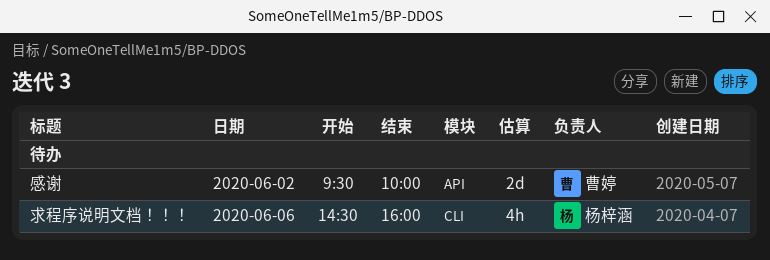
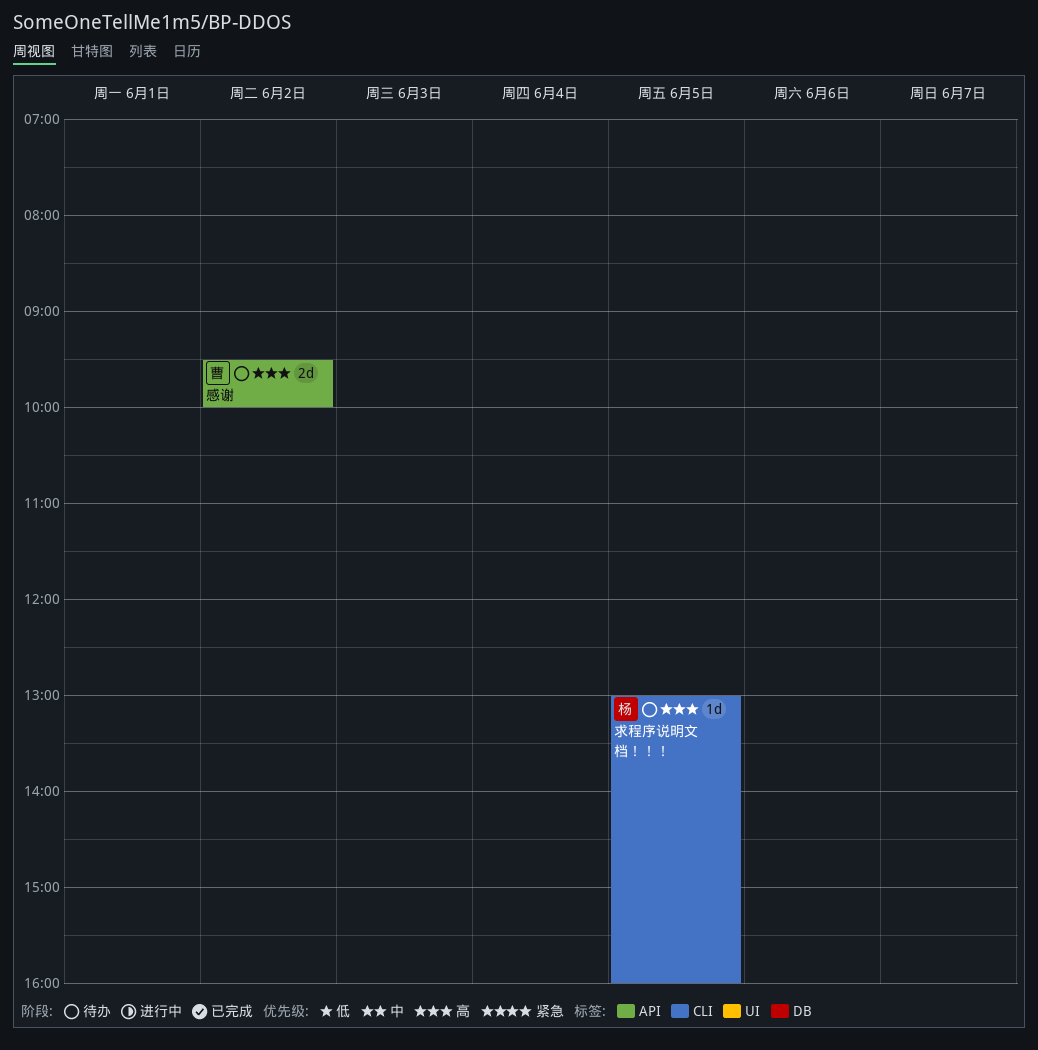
求程序说明文档！！！, estimate: 4h -> 1d
求程序说明文档！！！, day: Jun 6 -> Jun 5
求程序说明文档！！！, begins: 14:30 -> 13:00

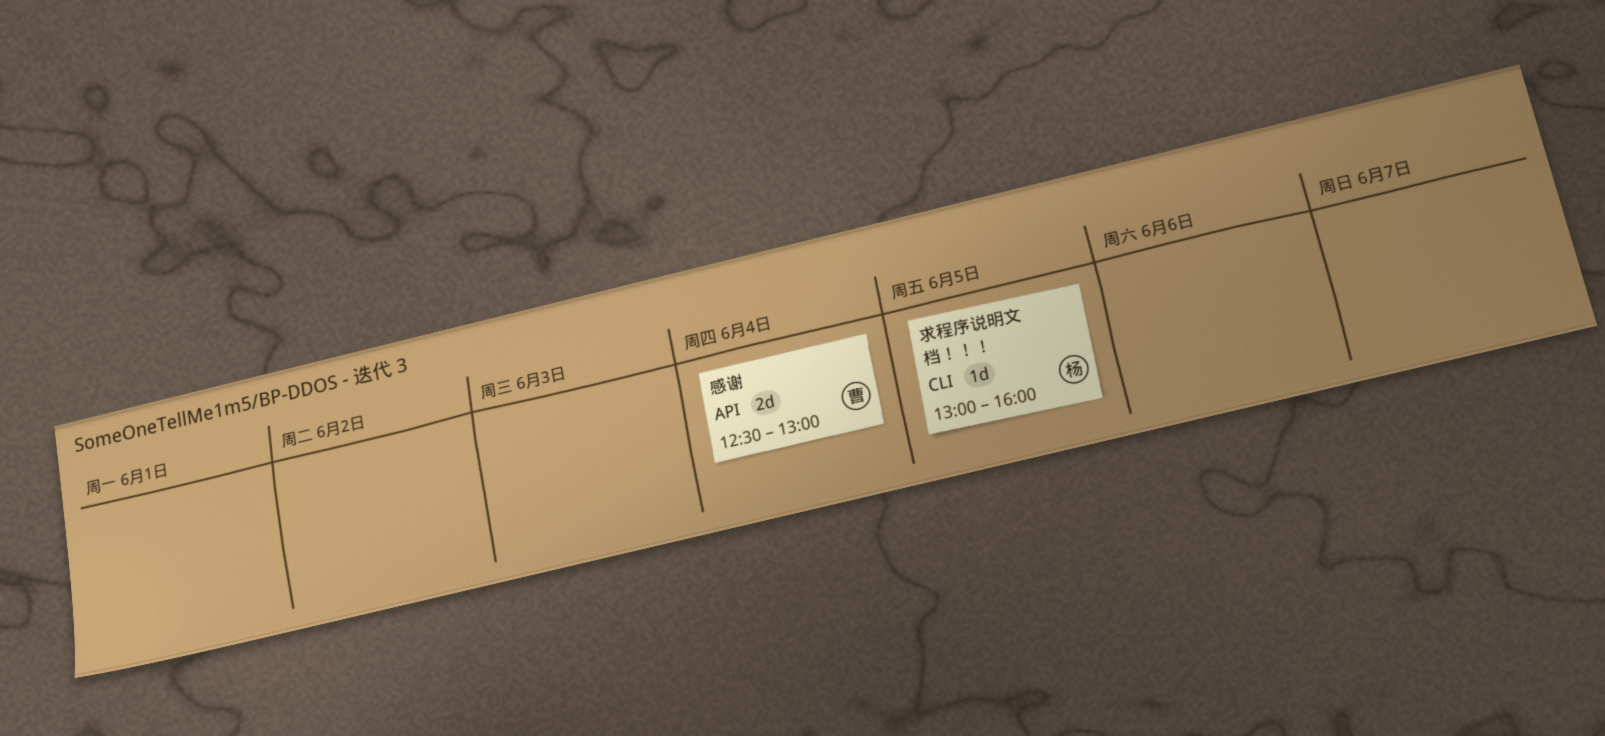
感谢, day: Jun 2 -> Jun 4
感谢, begins: 09:30 -> 12:30
感谢, ends: 10:00 -> 13:00

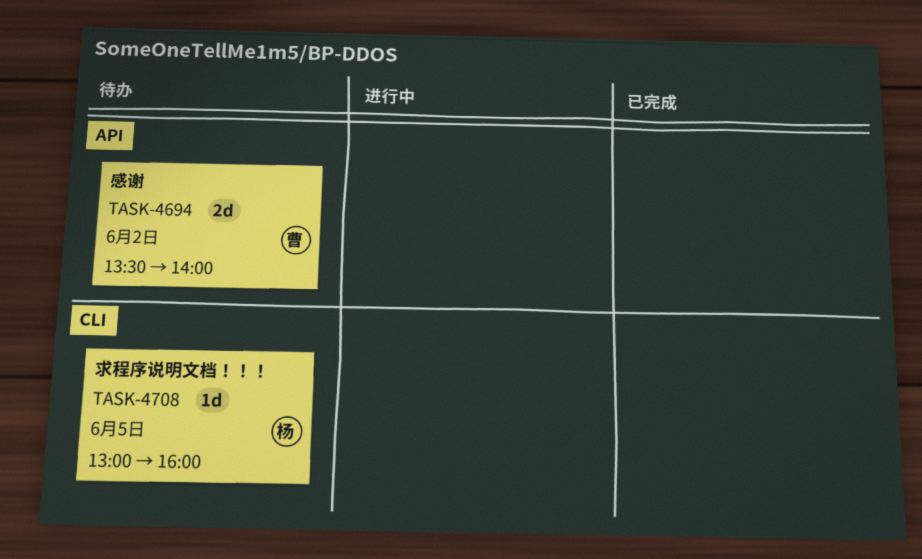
感谢, day: Jun 4 -> Jun 2
感谢, begins: 12:30 -> 13:30
感谢, ends: 13:00 -> 14:00

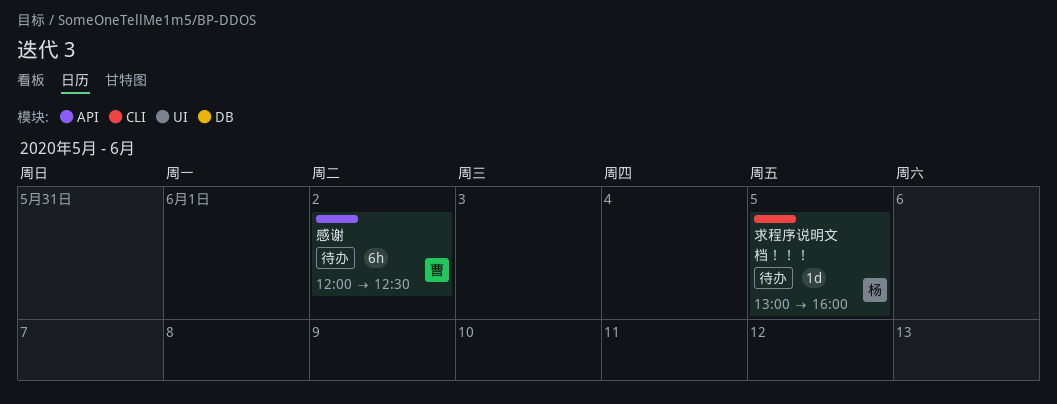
感谢, estimate: 2d -> 6h
感谢, begins: 13:30 -> 12:00
感谢, ends: 14:00 -> 12:30

